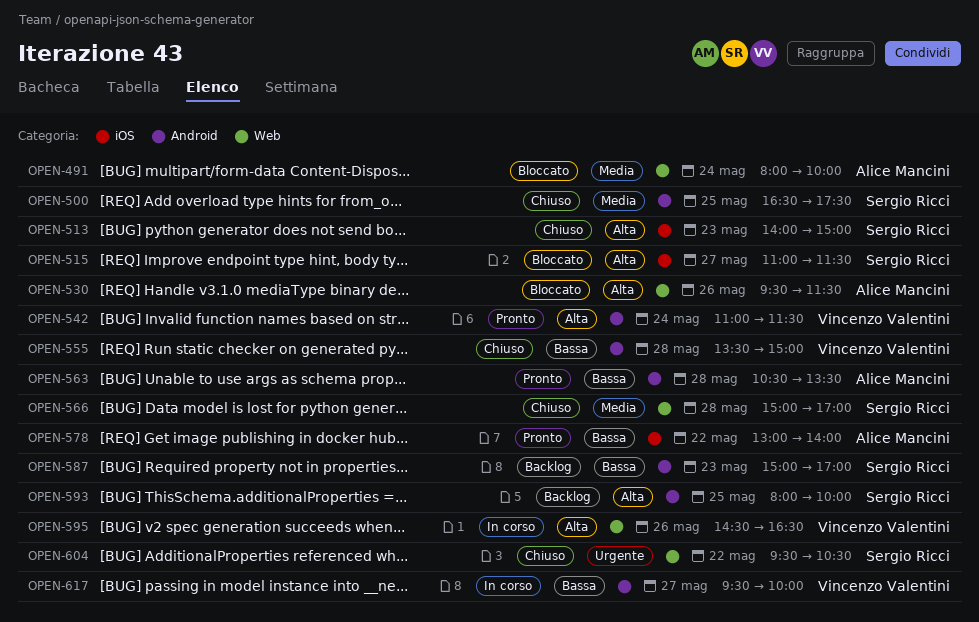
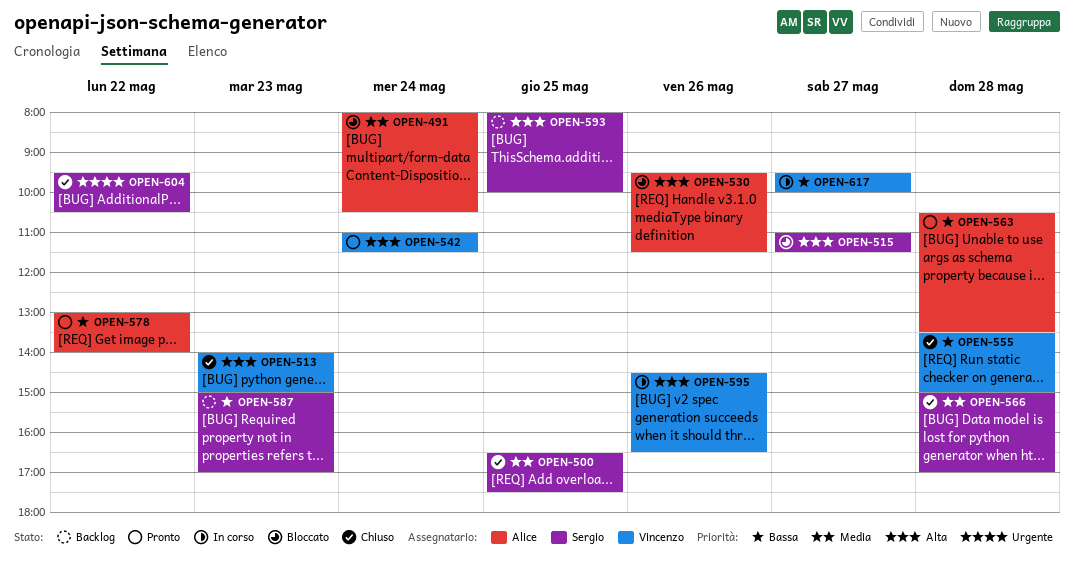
OPEN-491, ends: 10:00 -> 10:30
OPEN-513, owner: Sergio Ricci -> Vincenzo Valentini

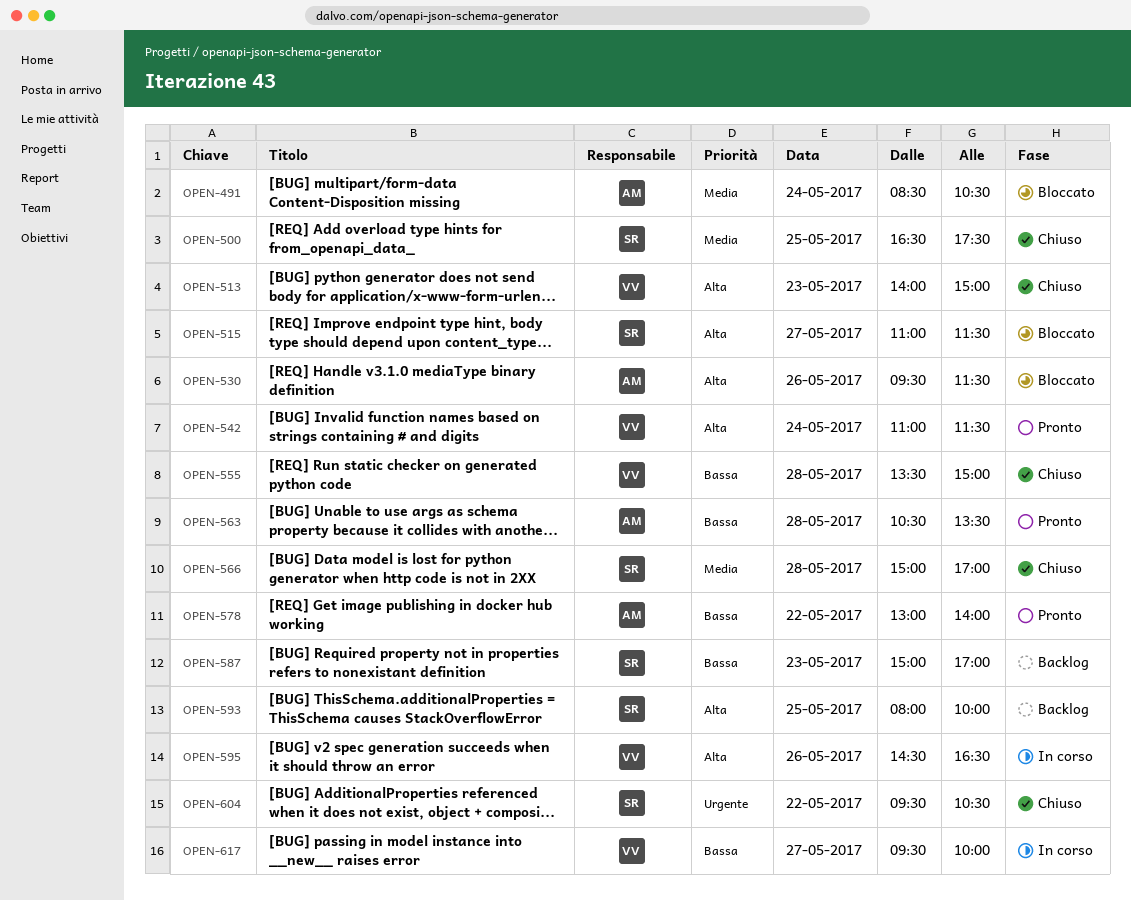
OPEN-491, begins: 08:00 -> 08:30

